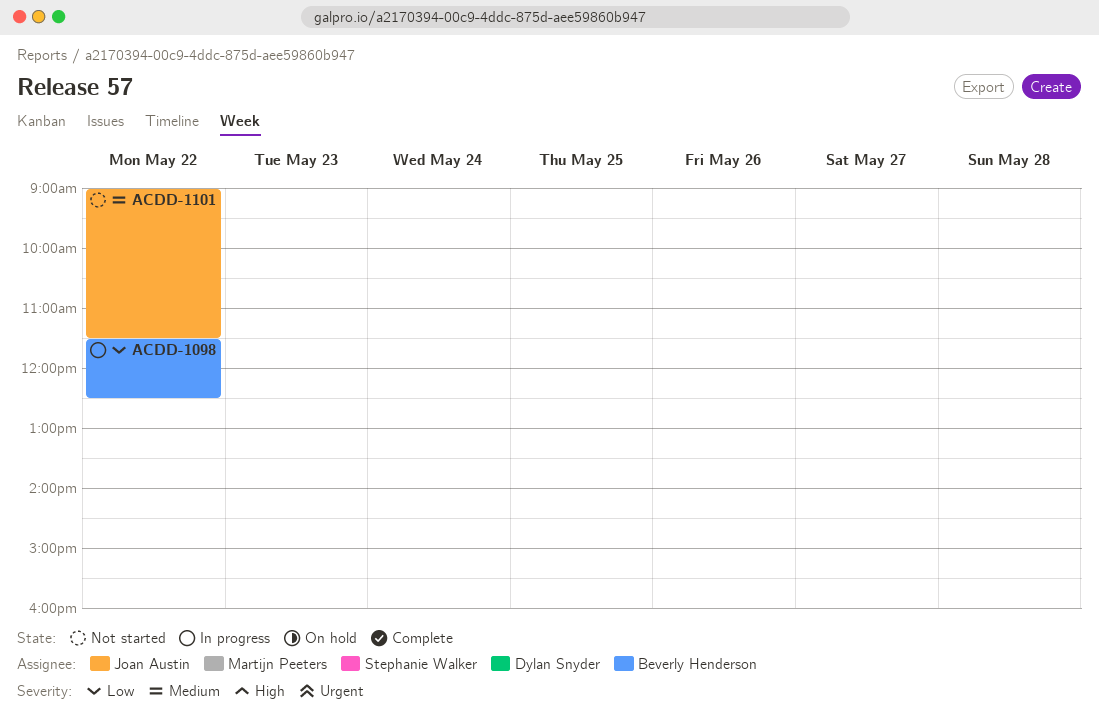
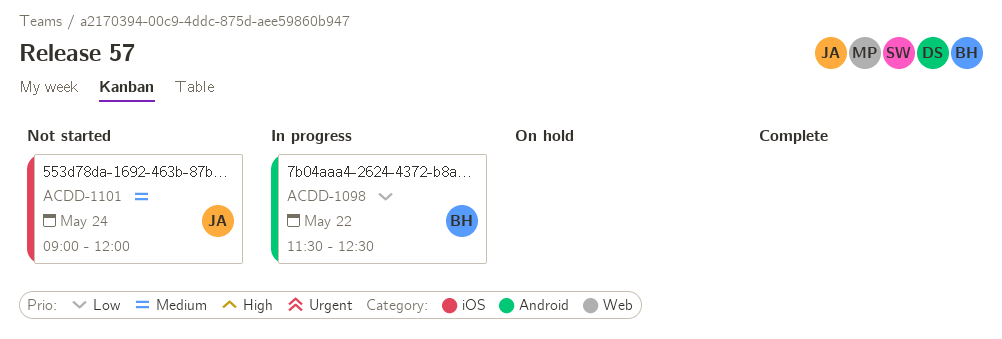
ACDD-1101, day: May 22 -> May 24
ACDD-1101, ends: 11:30 -> 12:00

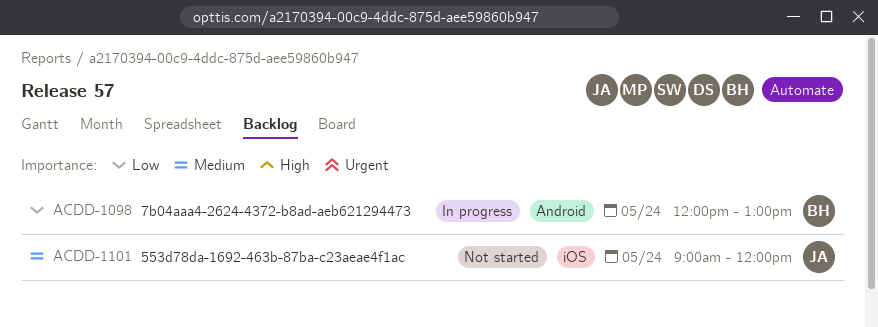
ACDD-1098, day: May 22 -> May 24
ACDD-1098, begins: 11:30 -> 12:00
ACDD-1098, ends: 12:30 -> 13:00

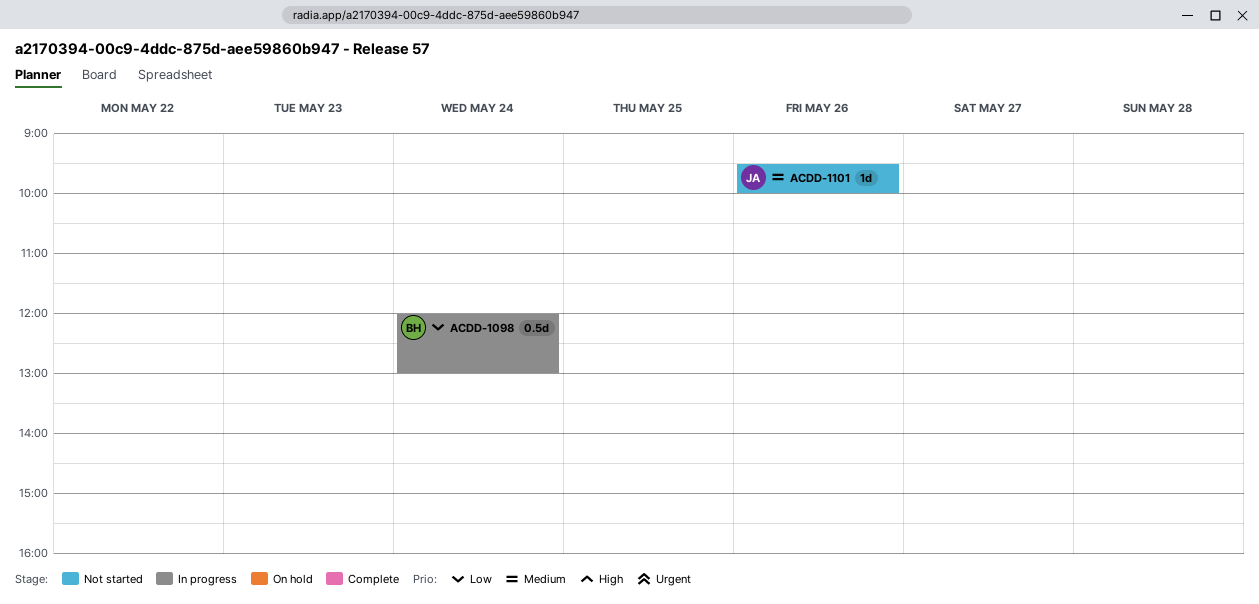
ACDD-1101, day: May 24 -> May 26
ACDD-1101, begins: 09:00 -> 09:30
ACDD-1101, ends: 12:00 -> 10:00

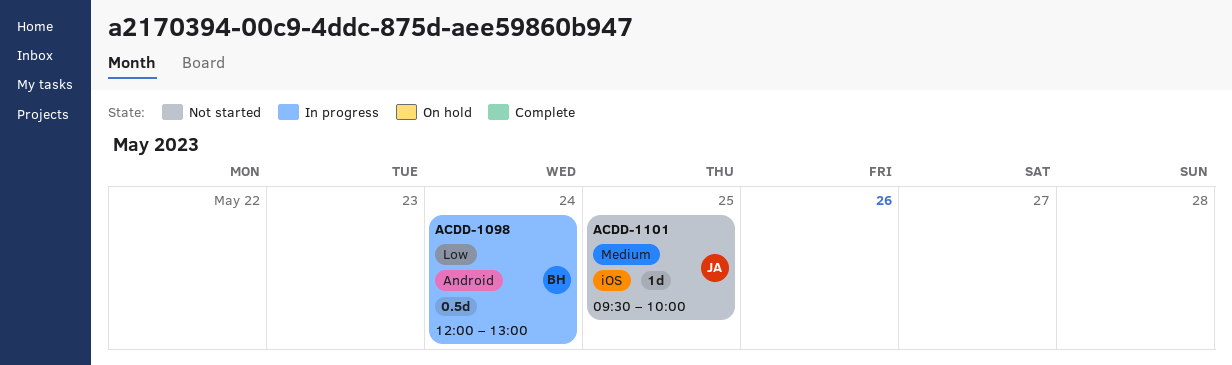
ACDD-1101, day: May 26 -> May 25

